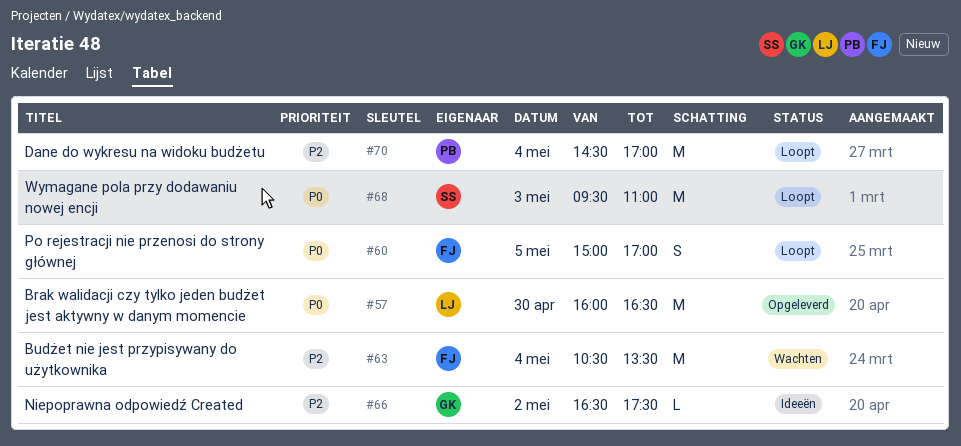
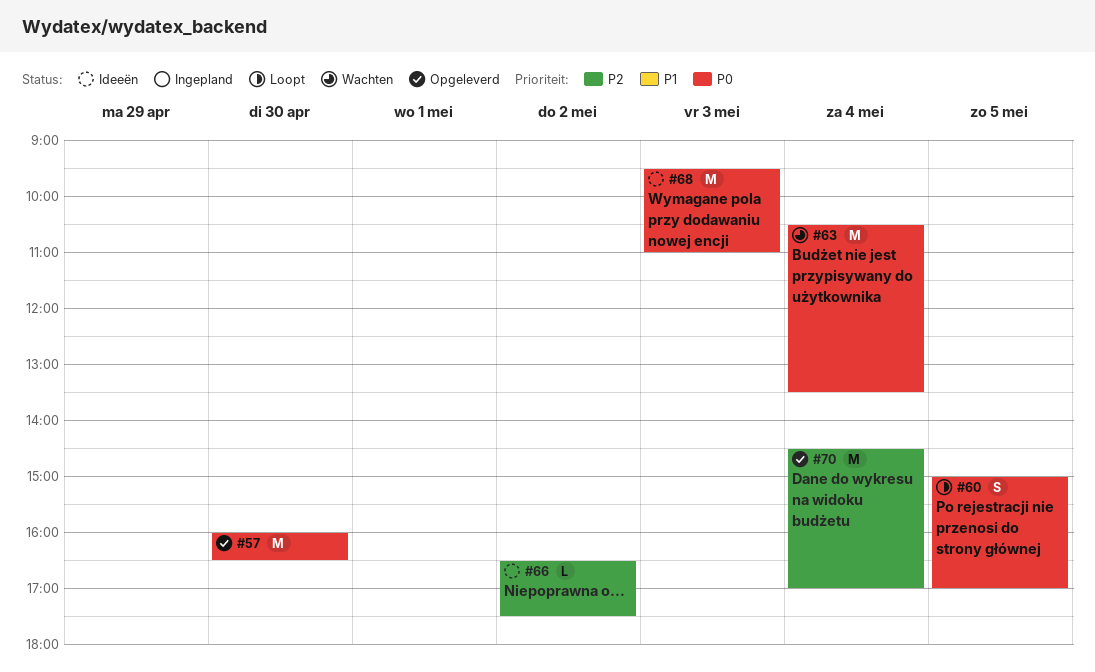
#63, priority: P2 -> P0
#68, status: Loopt -> Ideeën
#70, status: Loopt -> Opgeleverd

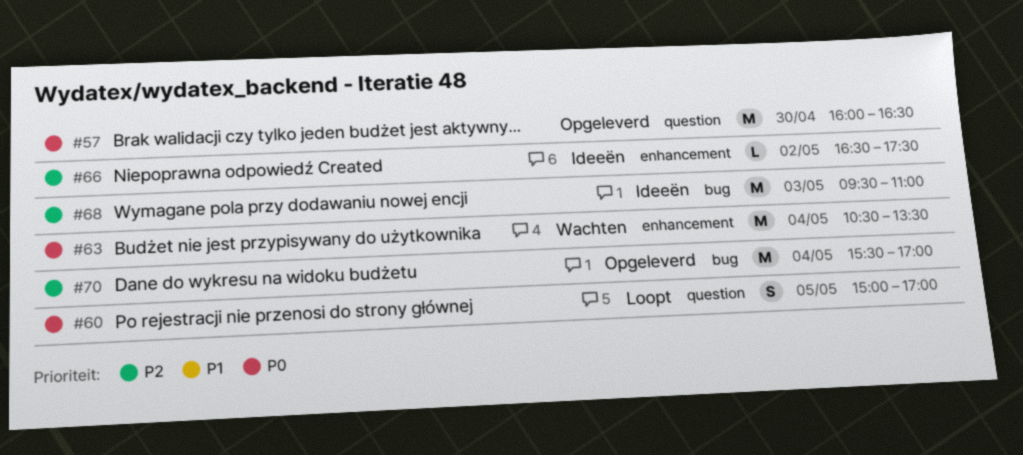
#68, priority: P0 -> P2
#70, begins: 14:30 -> 15:30

